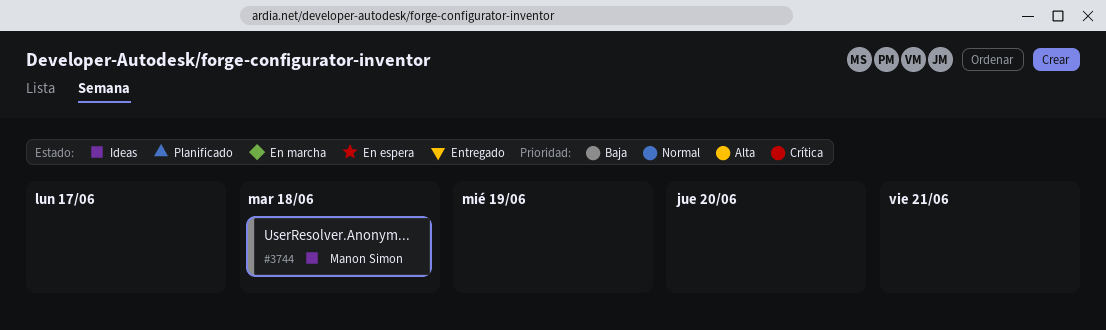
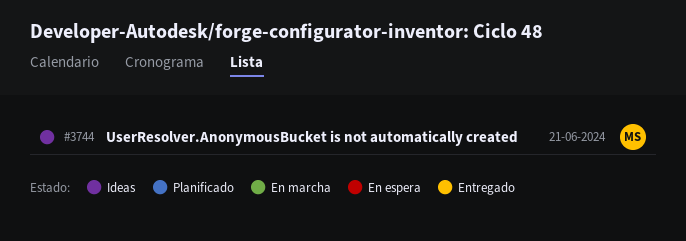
#3744, due: Jun 18 -> Jun 21

